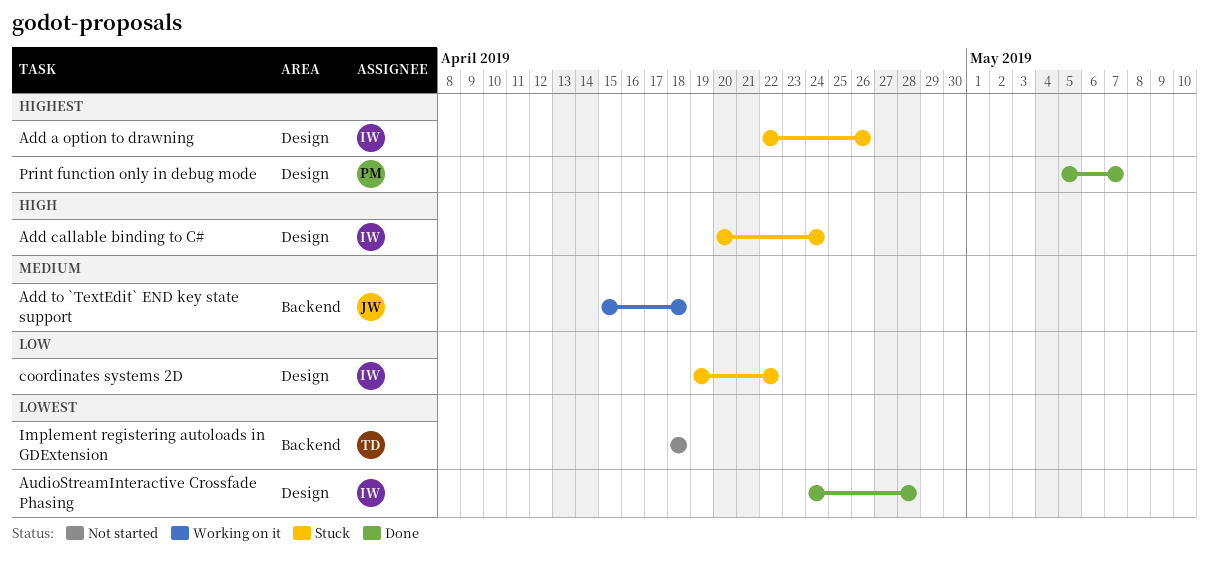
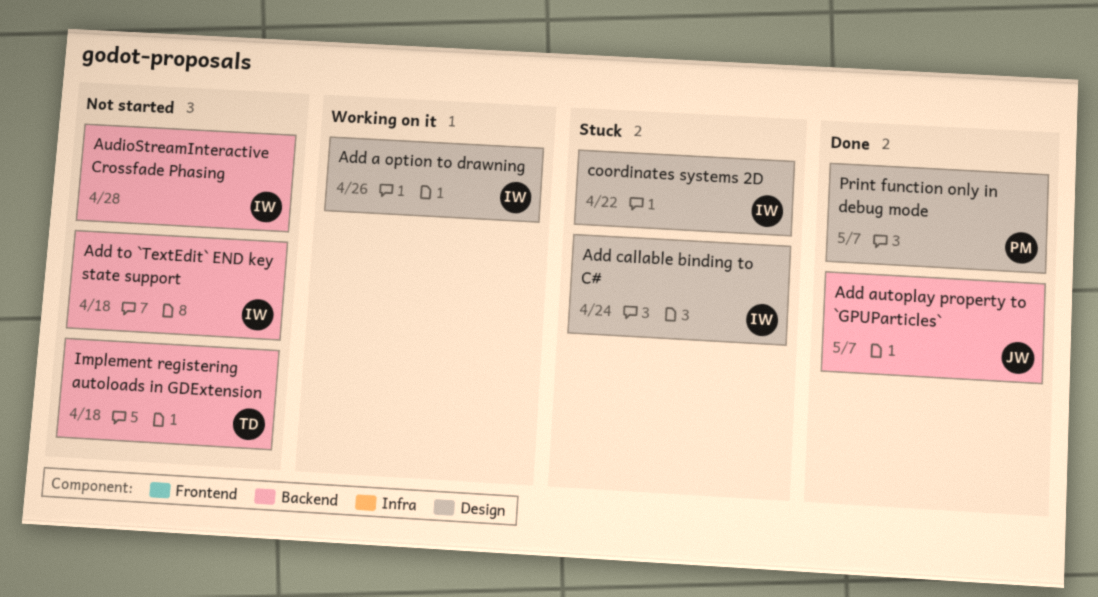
Add a option to drawning, status: Stuck -> Working on it
Add autoplay property to `GPUParticles`: none -> present
Add to `TextEdit` END key state support, status: Working on it -> Not started
Add to `TextEdit` END key state support, owner: JW -> IW
AudioStreamInteractive Crossfade Phasing, status: Done -> Not started
AudioStreamInteractive Crossfade Phasing, label: Design -> Backend

